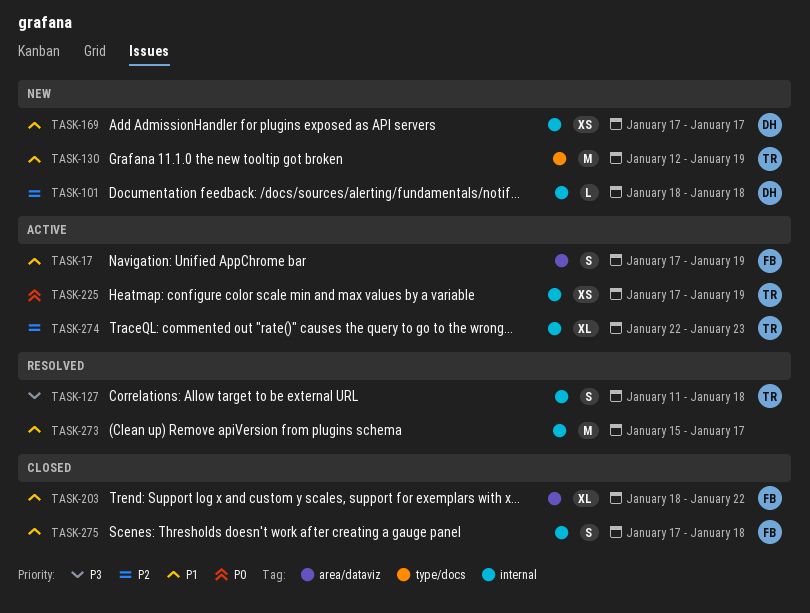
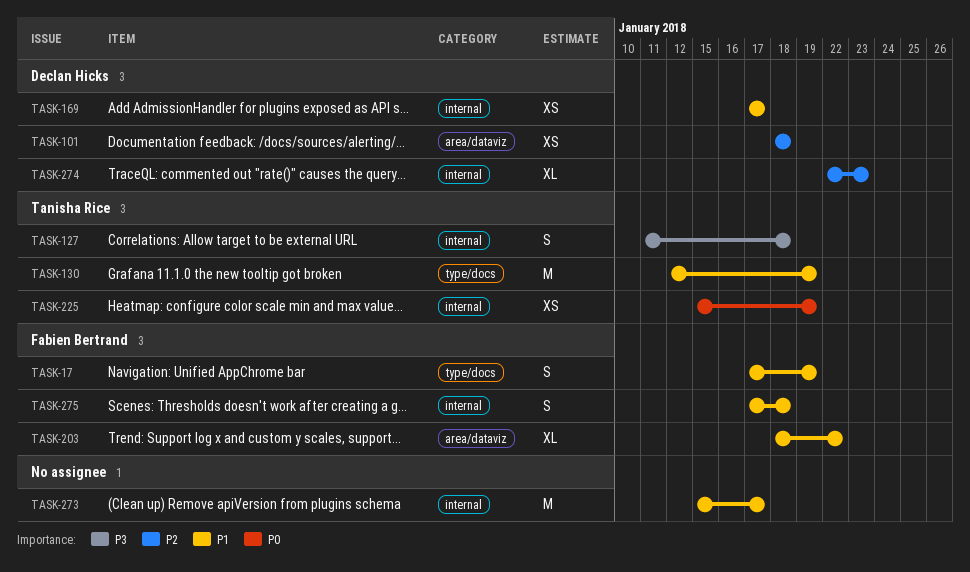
TASK-17, label: area/dataviz -> type/docs
TASK-101, label: internal -> area/dataviz
TASK-101, estimate: L -> XS
TASK-225, start: Jan 17 -> Jan 15
TASK-274, owner: Tanisha Rice -> Declan Hicks

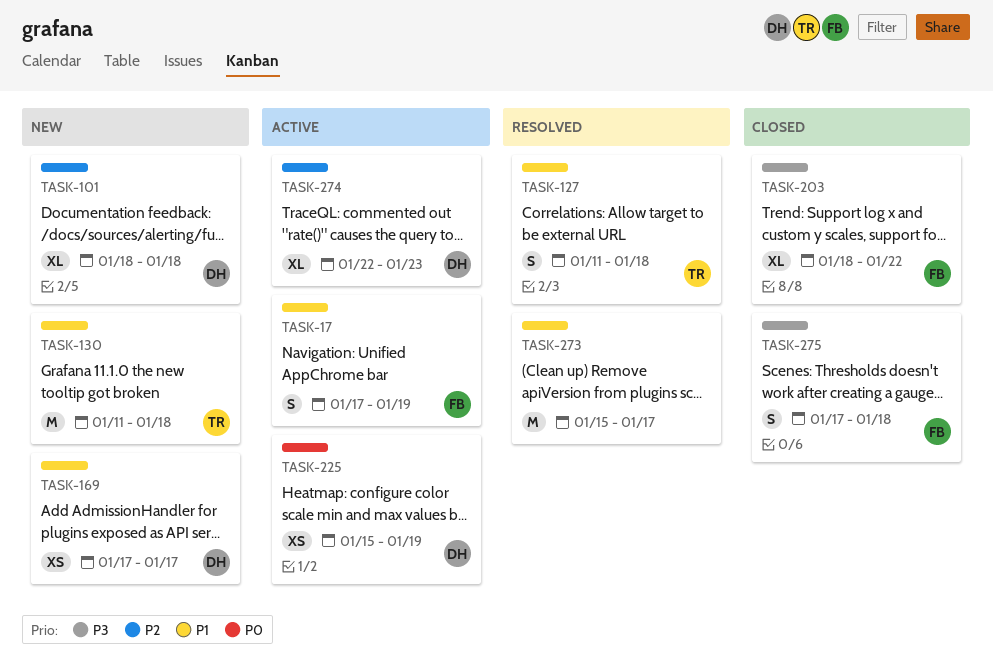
TASK-101, estimate: XS -> XL
TASK-127, priority: P3 -> P1
TASK-130, start: Jan 12 -> Jan 11
TASK-130, due: Jan 19 -> Jan 18
TASK-203, priority: P1 -> P3
TASK-225, owner: Tanisha Rice -> Declan Hicks
TASK-275, priority: P1 -> P3

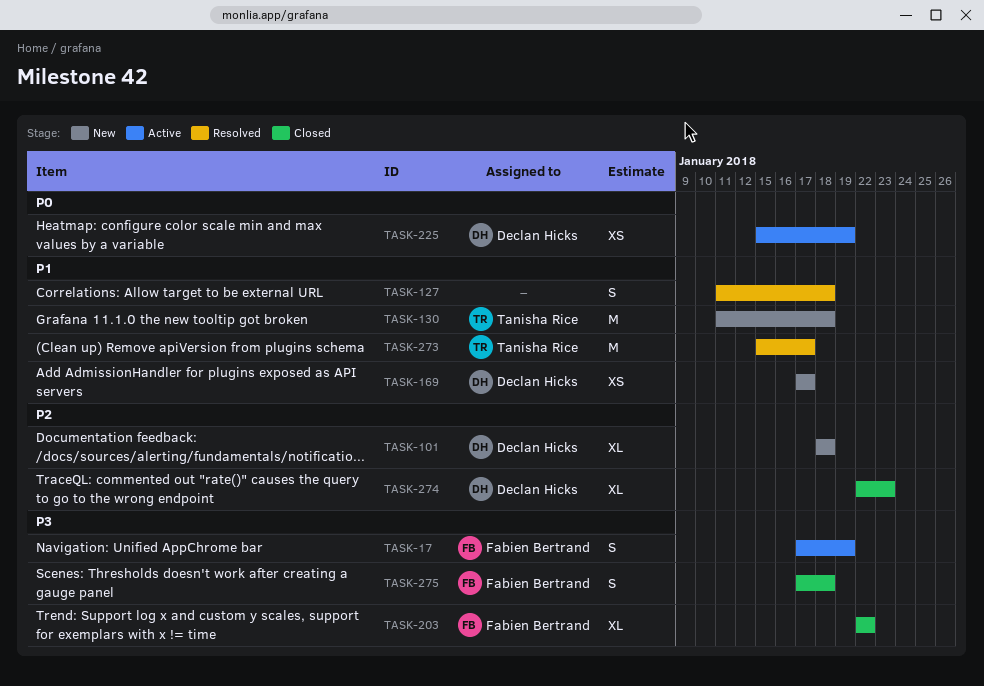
TASK-17, priority: P1 -> P3
TASK-127, owner: Tanisha Rice -> none
TASK-203, start: Jan 18 -> Jan 22
TASK-273, owner: none -> Tanisha Rice
TASK-274, status: Active -> Closed

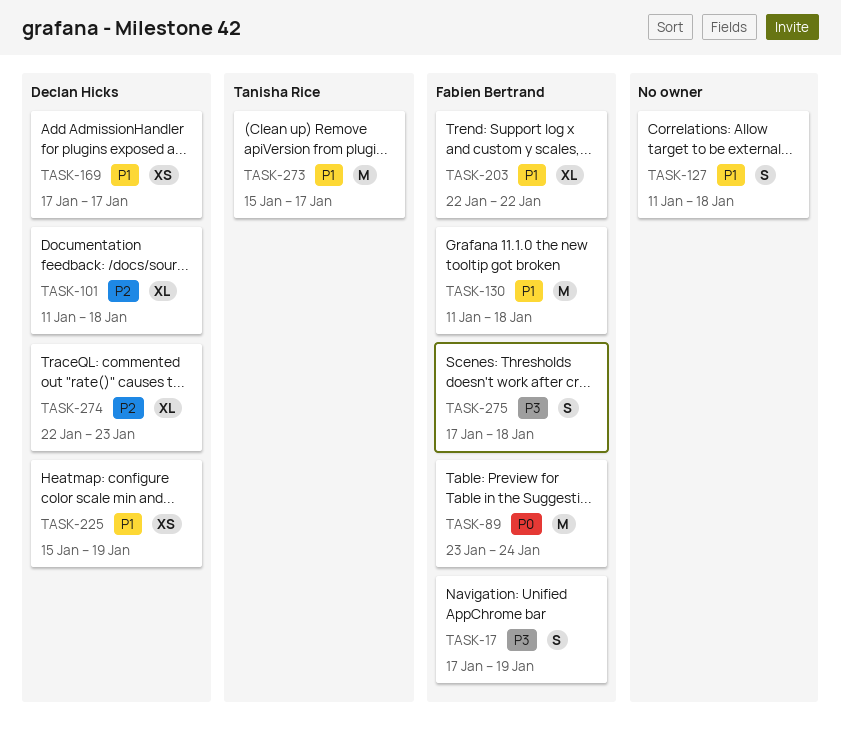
TASK-89: none -> present
TASK-101, start: Jan 18 -> Jan 11
TASK-130, owner: Tanisha Rice -> Fabien Bertrand
TASK-203, priority: P3 -> P1
TASK-225, priority: P0 -> P1

